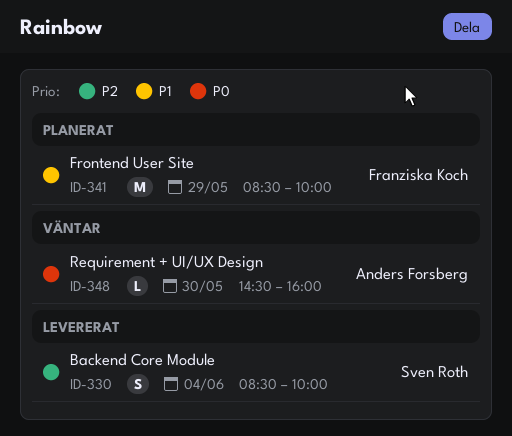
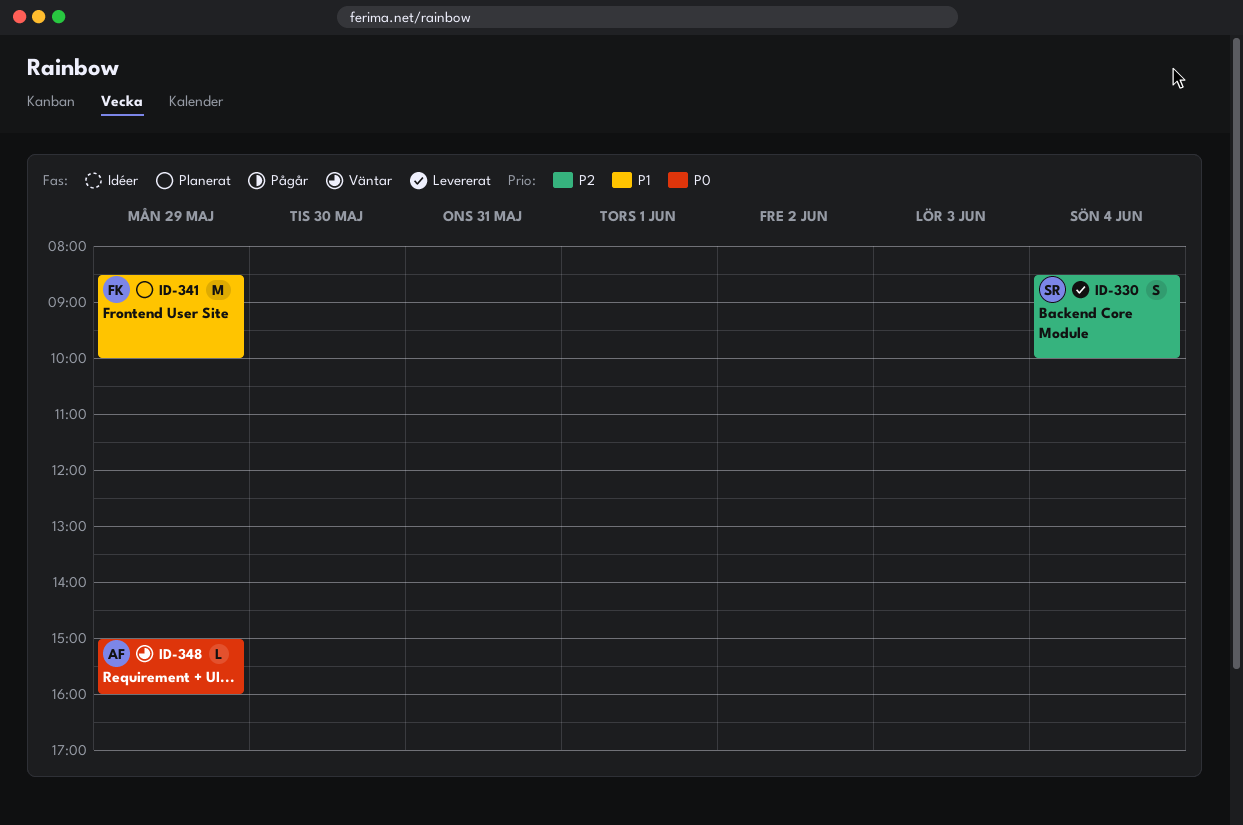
ID-348, day: May 30 -> May 29
ID-348, begins: 14:30 -> 15:00

